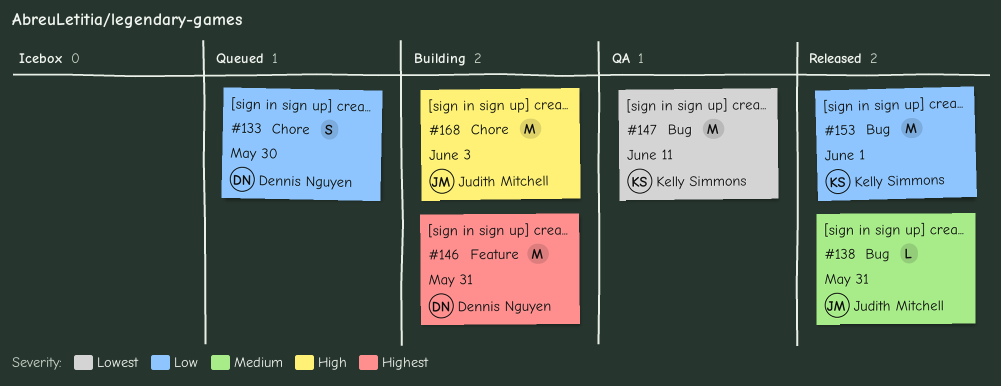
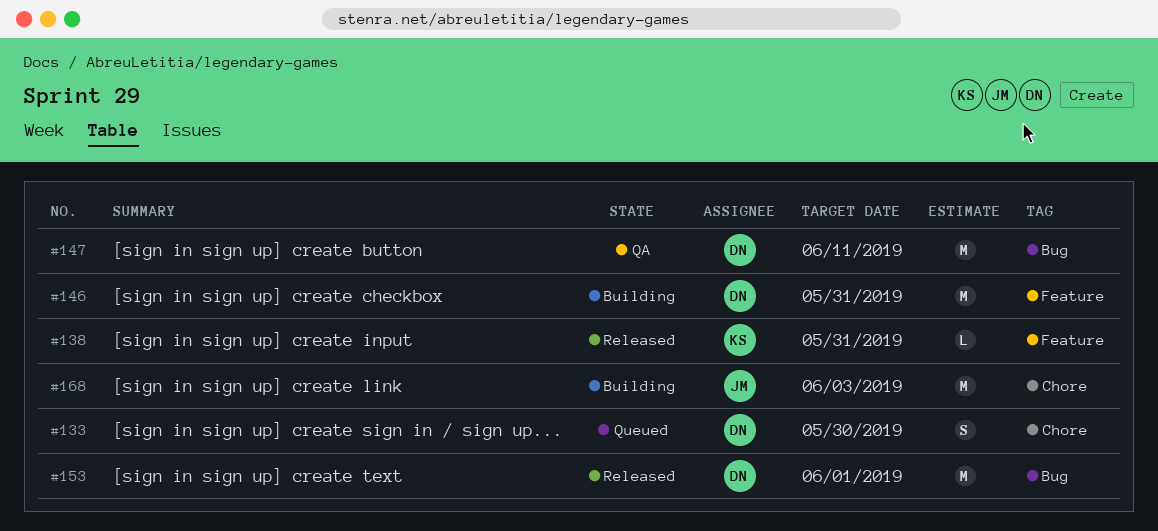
#138, owner: Judith Mitchell -> Kelly Simmons
#138, label: Bug -> Feature
#147, owner: Kelly Simmons -> Dennis Nguyen
#153, owner: Kelly Simmons -> Dennis Nguyen

